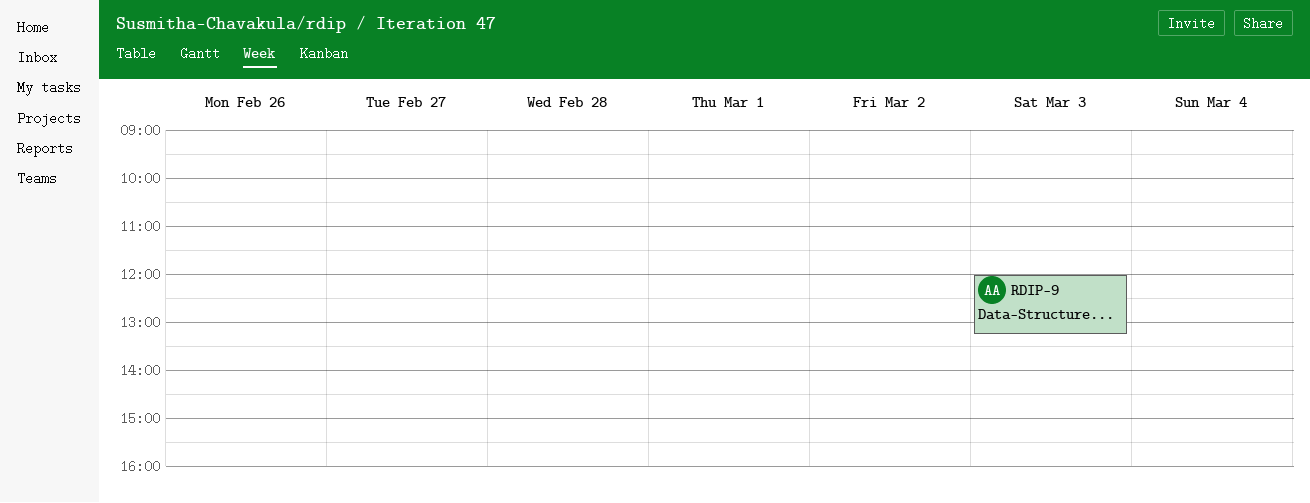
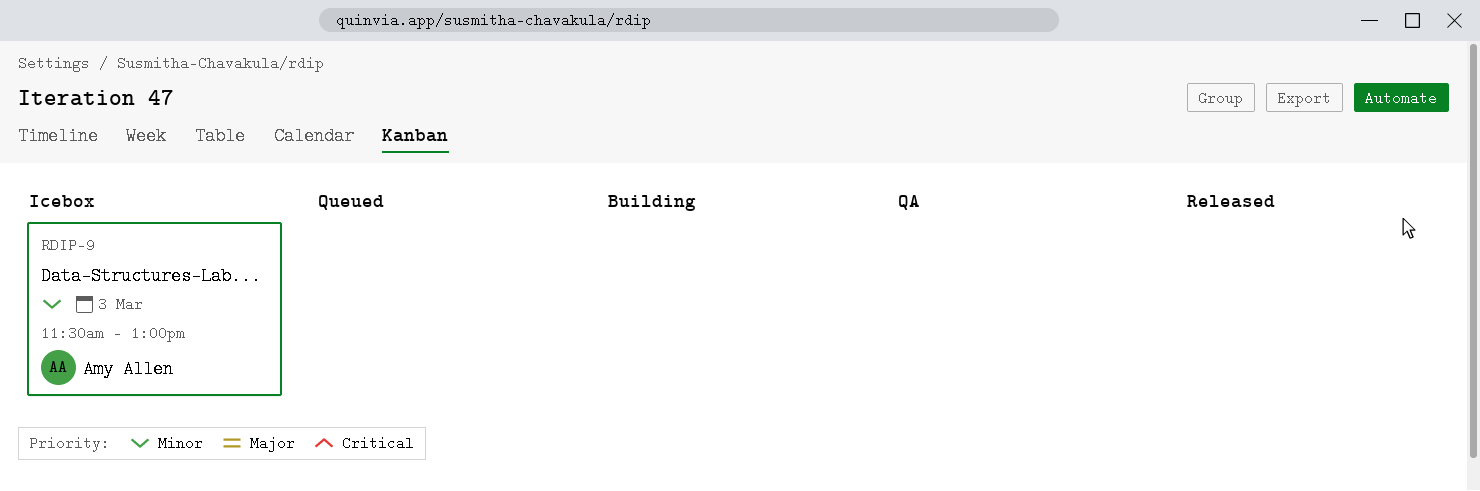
RDIP-9, begins: 12:00 -> 11:30
RDIP-9, ends: 13:15 -> 13:00

